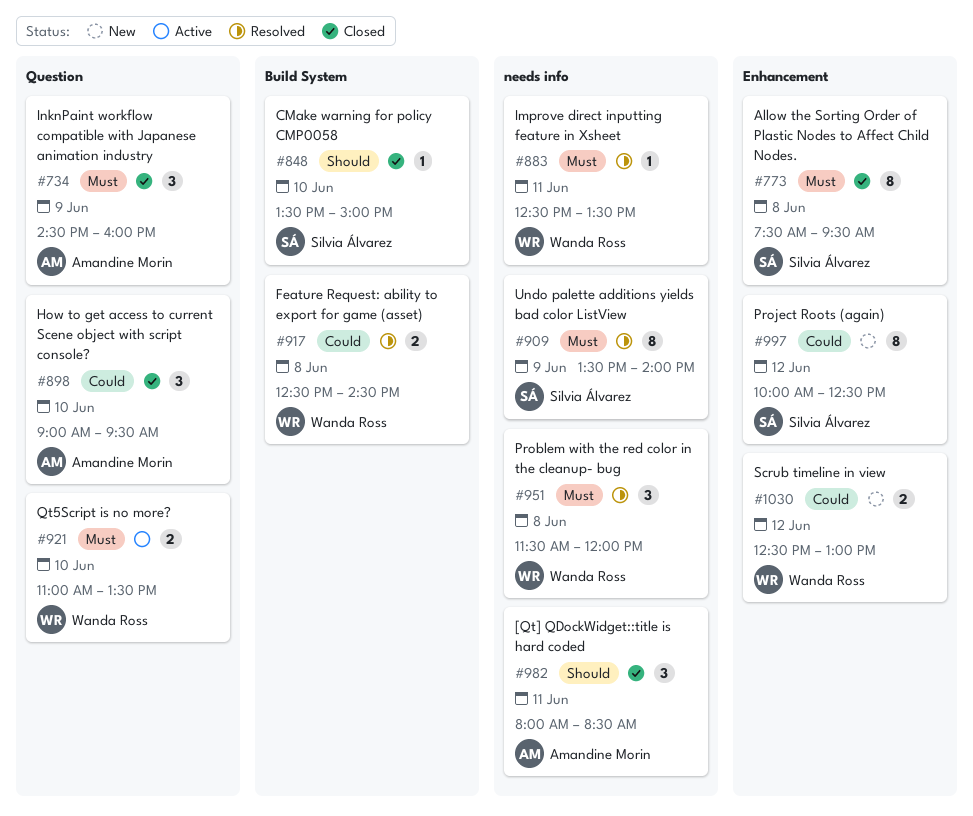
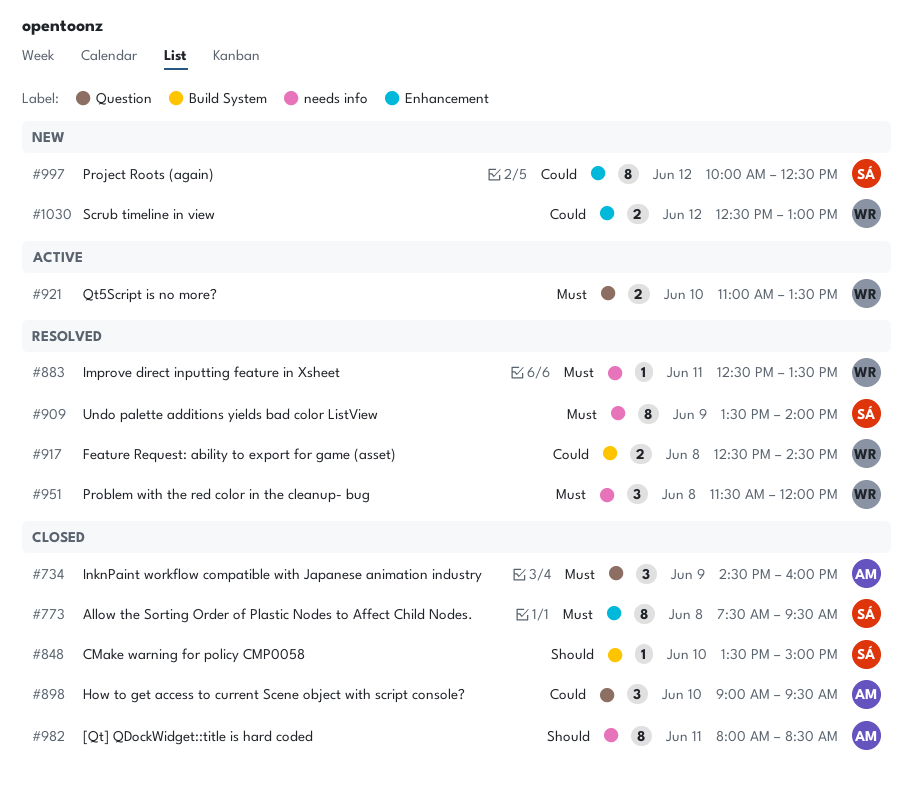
#982, estimate: 3 -> 8

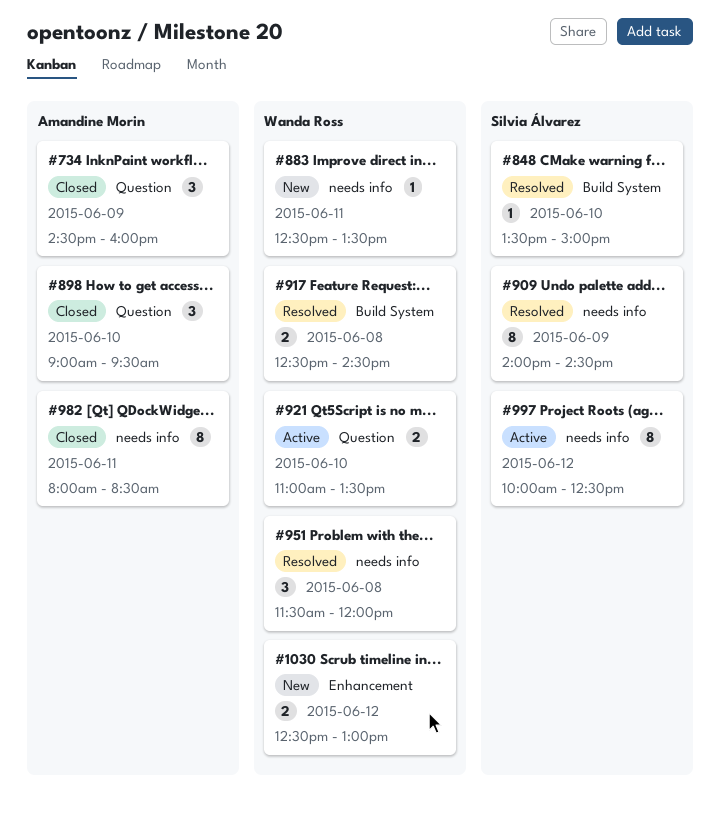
#773: present -> none
#848, status: Closed -> Resolved
#883, status: Resolved -> New
#909, begins: 13:30 -> 14:00
#909, ends: 14:00 -> 14:30
#997, status: New -> Active
#997, label: Enhancement -> needs info

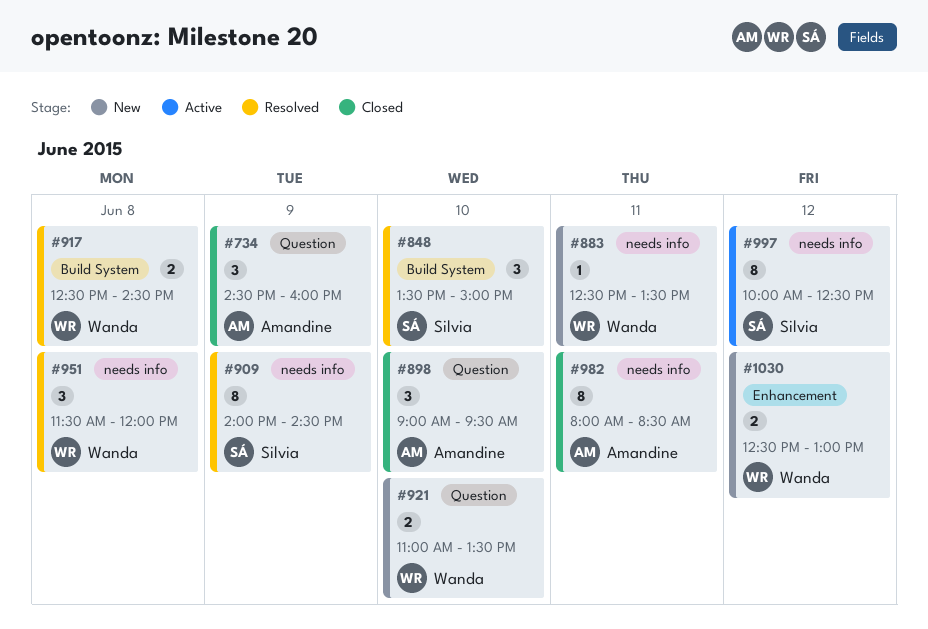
#848, estimate: 1 -> 3
#921, status: Active -> New

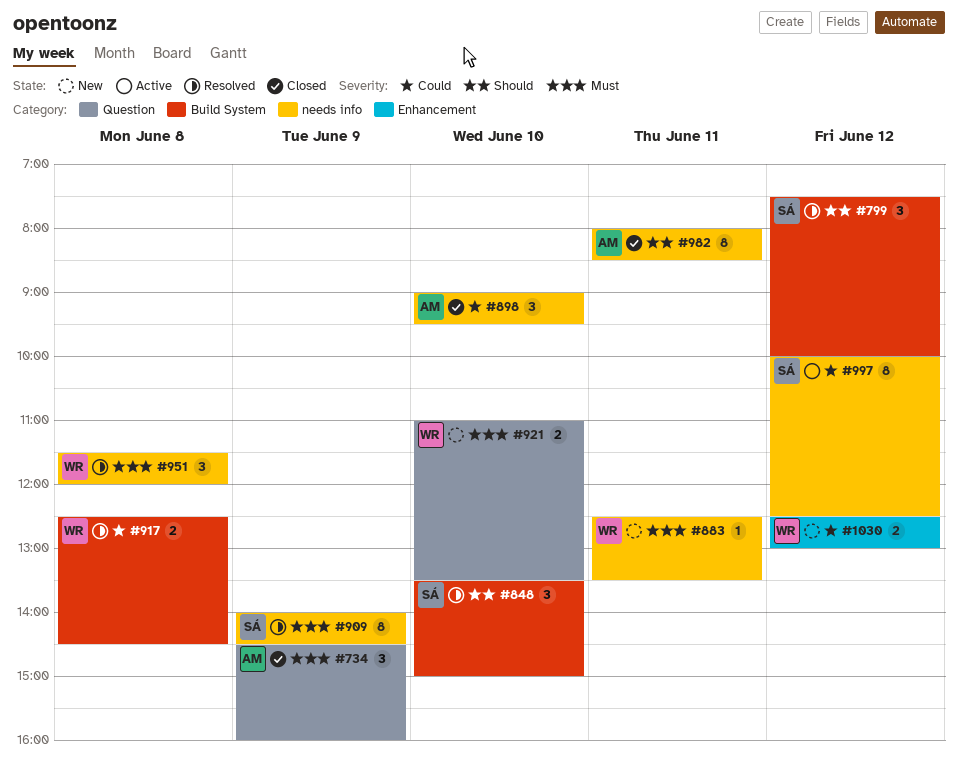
#799: none -> present
#898, label: Question -> needs info

